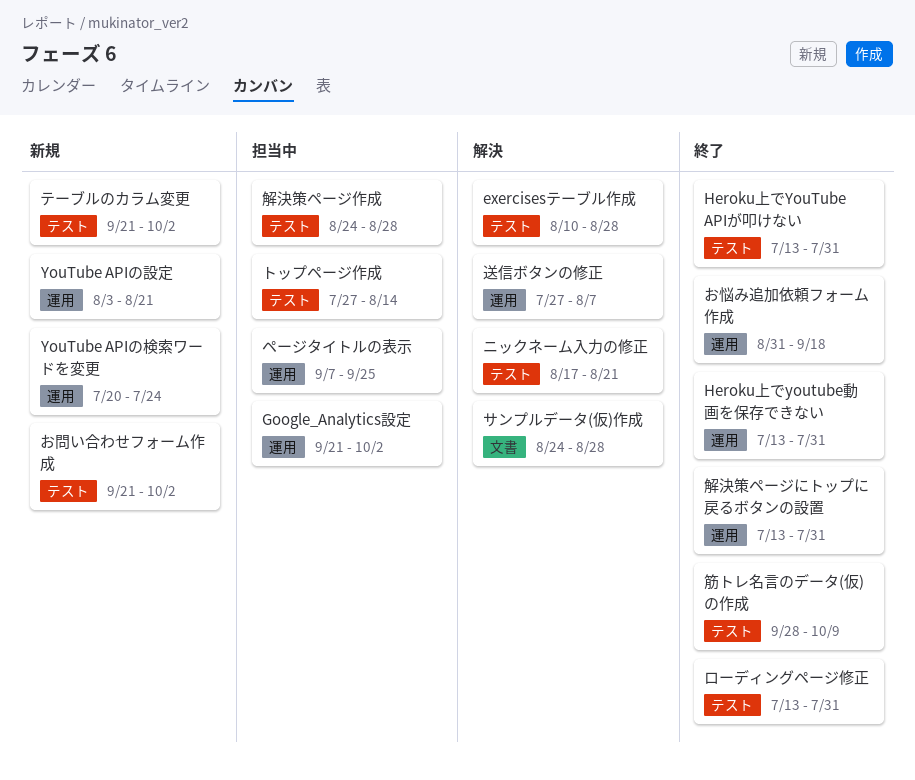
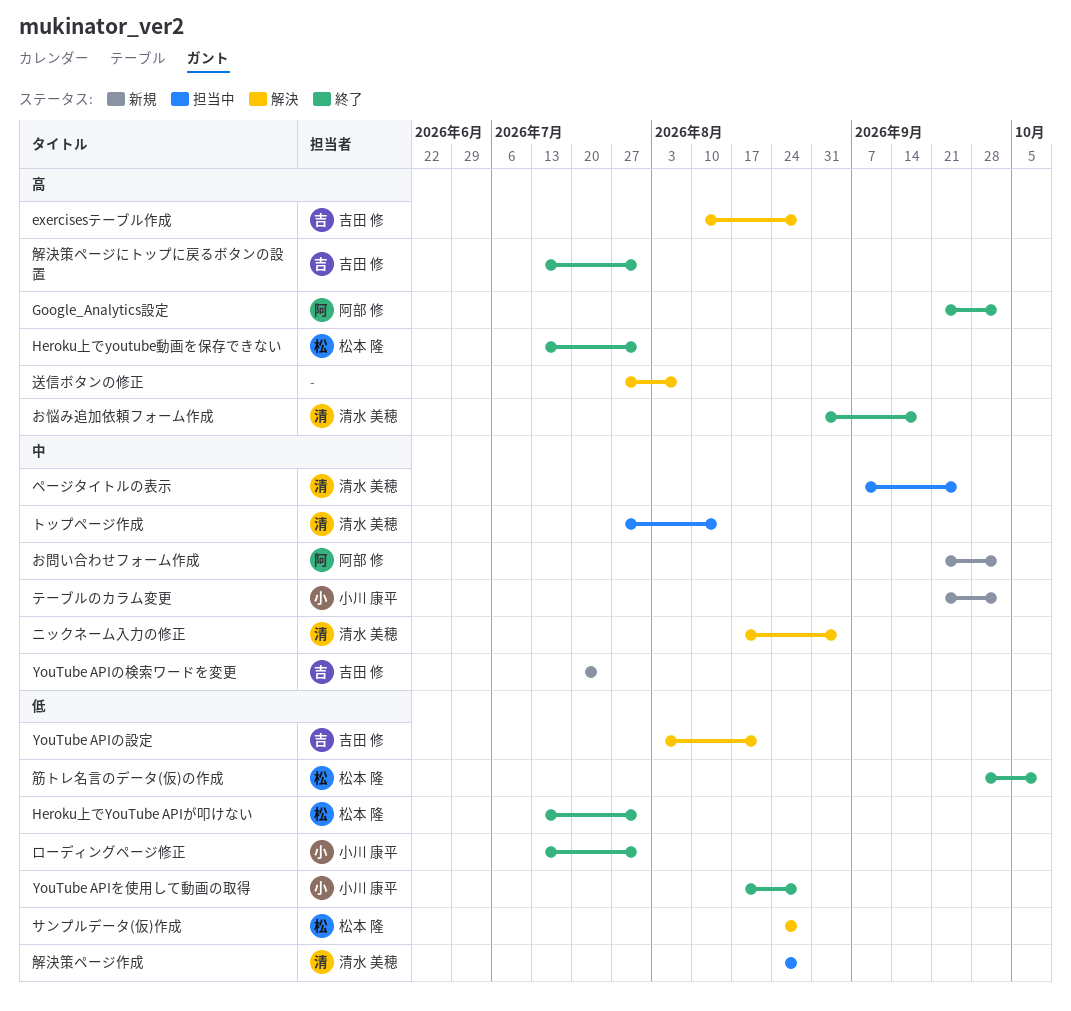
Google_Analytics設定, status: 担当中 -> 終了
YouTube APIの設定, status: 新規 -> 解決
YouTube APIを使用して動画の取得: none -> present
ニックネーム入力の修正, due: Aug 21 -> Sep 4

